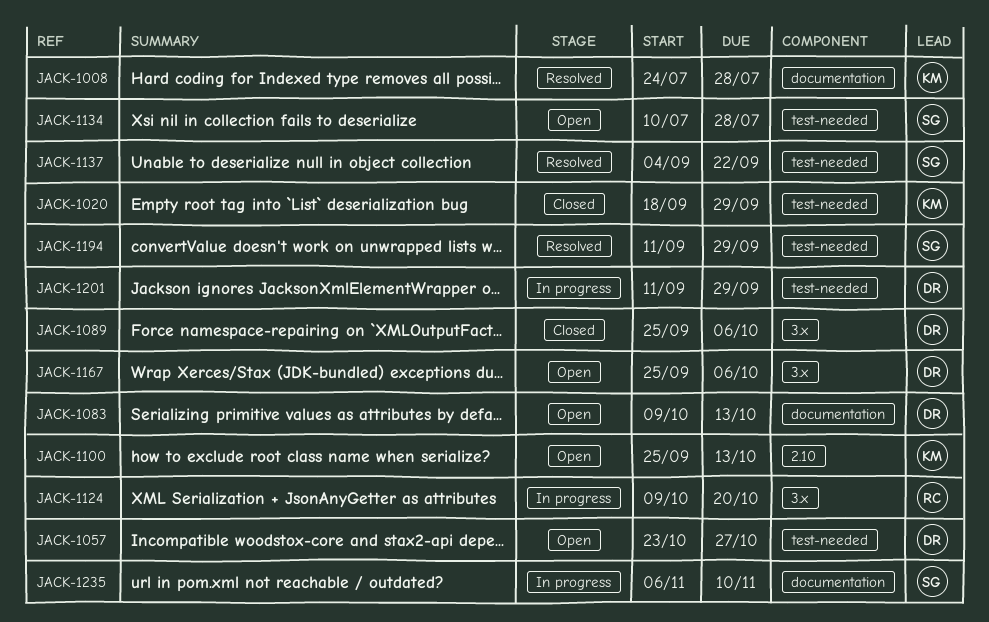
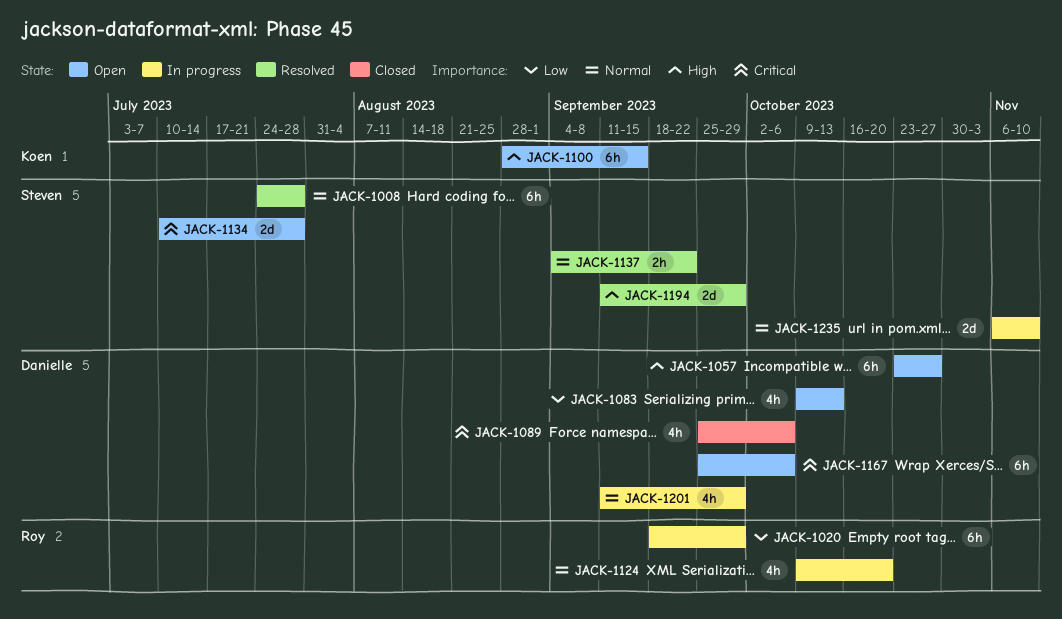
JACK-1008, owner: Koen -> Steven
JACK-1020, status: Closed -> In progress
JACK-1020, owner: Koen -> Roy
JACK-1100, start: Sep 25 -> Aug 28
JACK-1100, due: Oct 13 -> Sep 15

